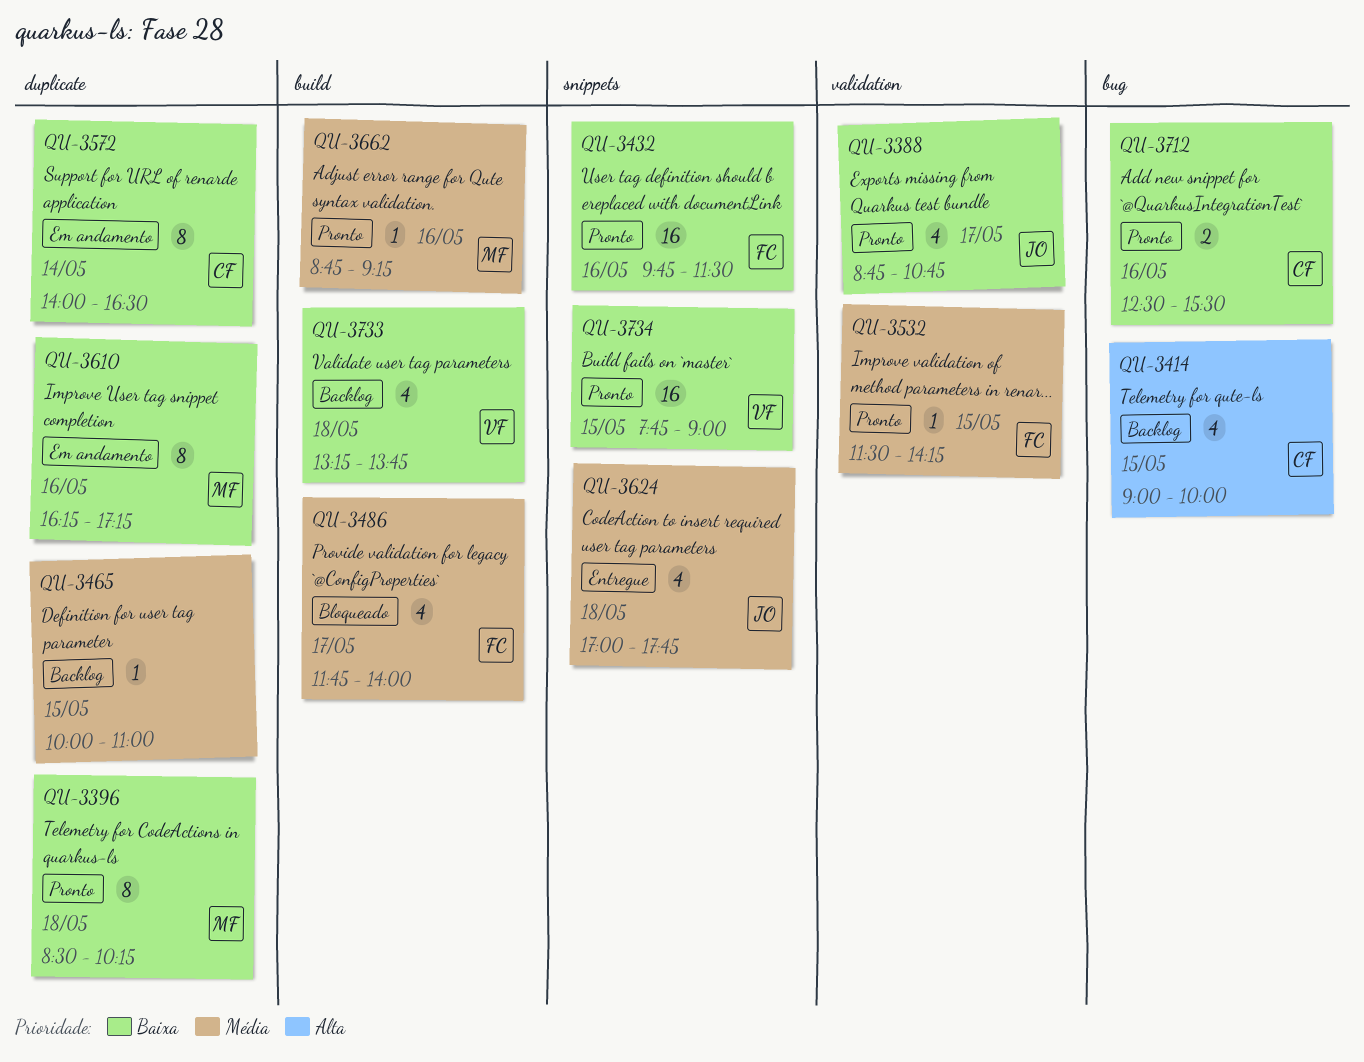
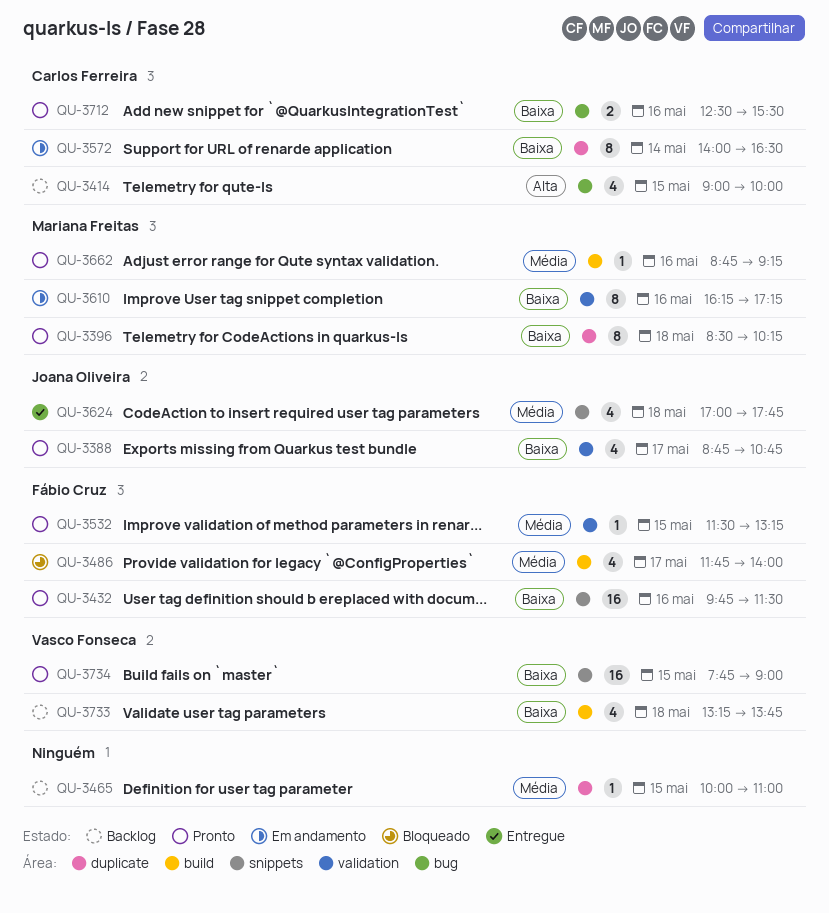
QU-3532, ends: 14:15 -> 13:15
QU-3610, label: duplicate -> validation

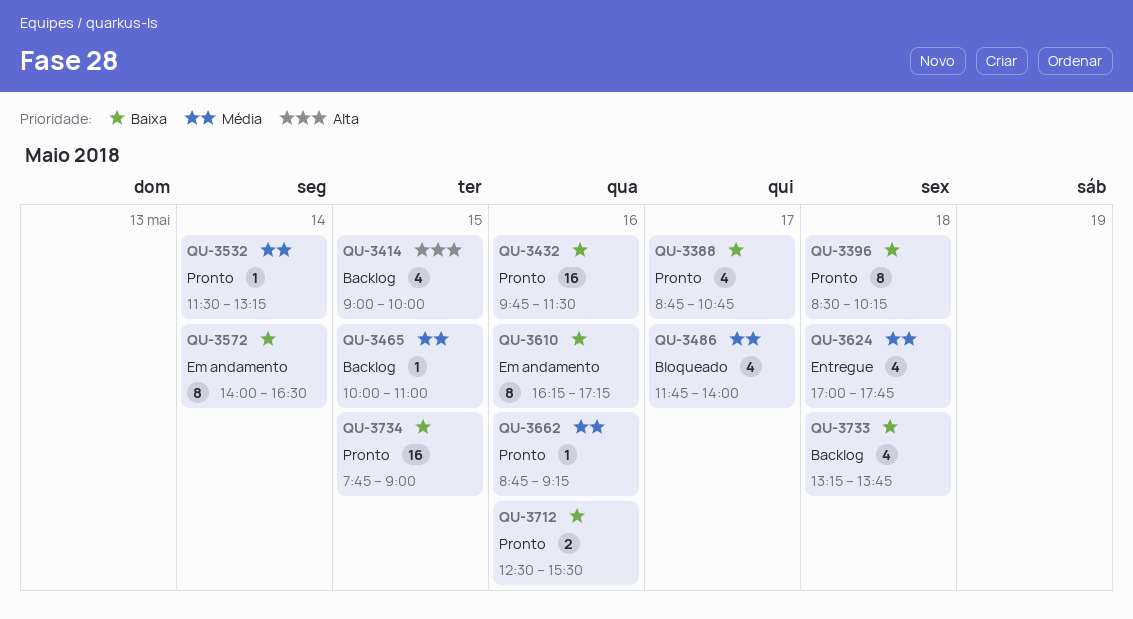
QU-3532, day: May 15 -> May 14

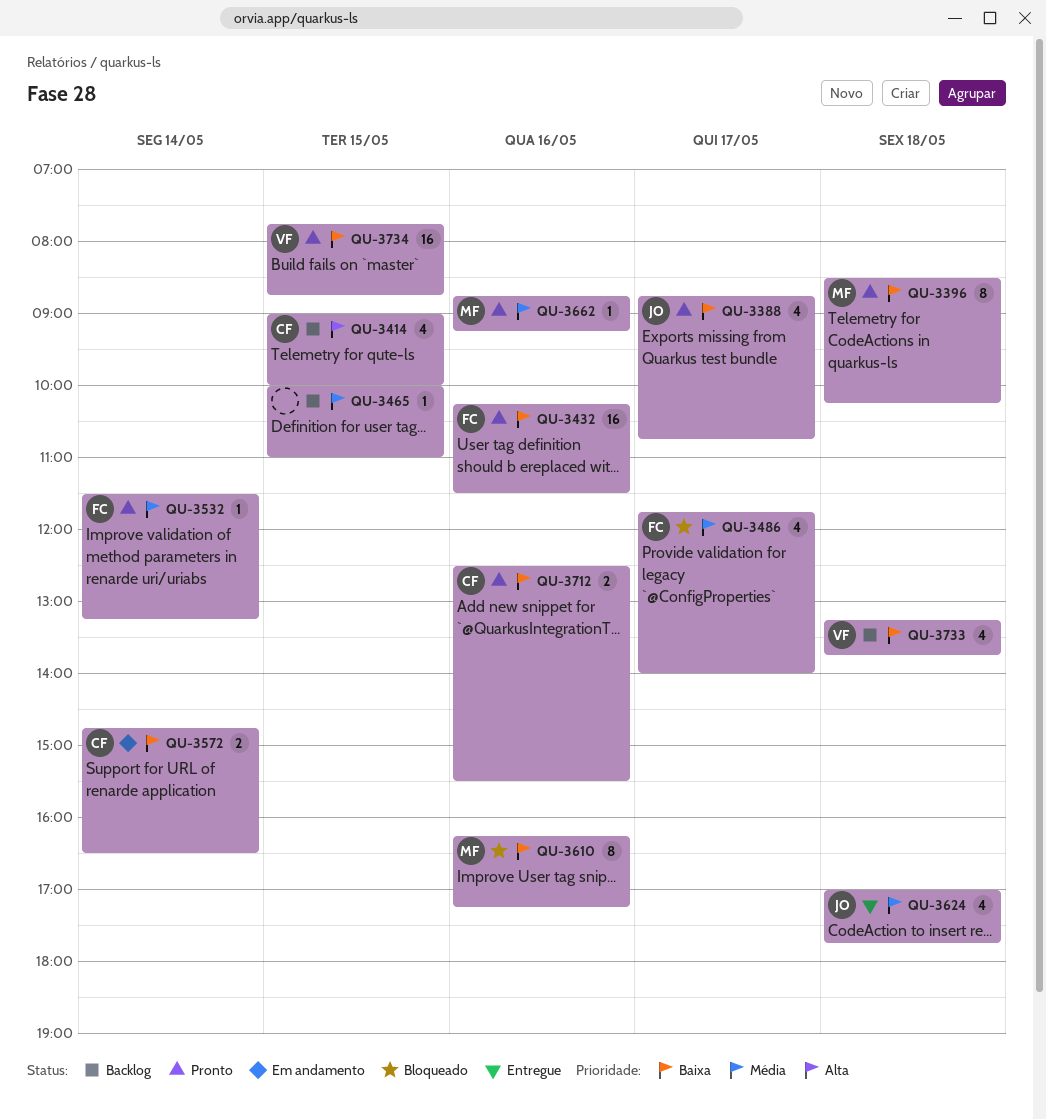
QU-3432, begins: 09:45 -> 10:15
QU-3572, estimate: 8 -> 2
QU-3572, begins: 14:00 -> 14:45
QU-3610, status: Em andamento -> Bloqueado
QU-3734, ends: 09:00 -> 08:45

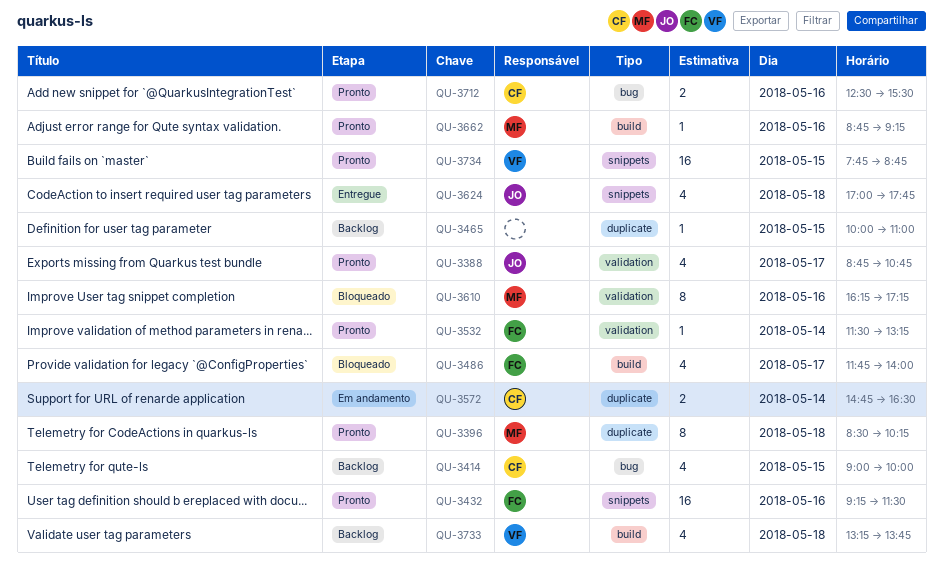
QU-3432, begins: 10:15 -> 09:15

